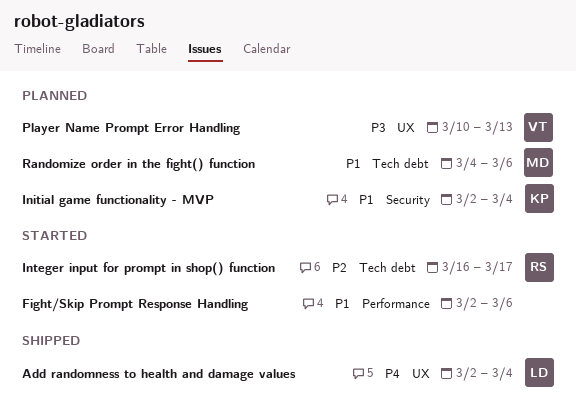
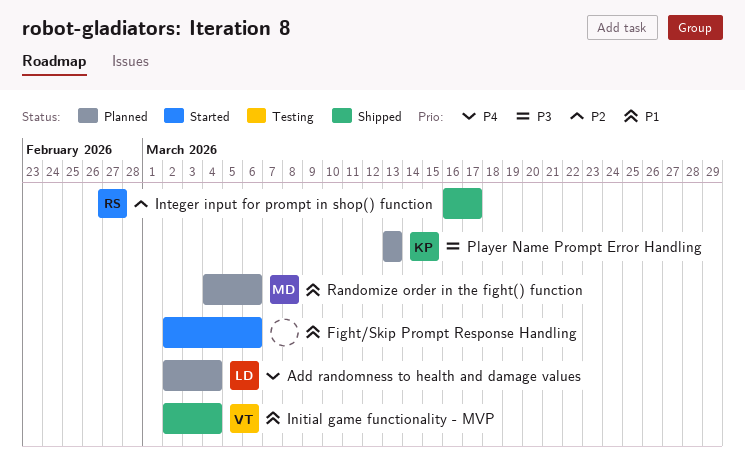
Add randomness to health and damage values, status: Shipped -> Planned
Initial game functionality - MVP, status: Planned -> Shipped
Initial game functionality - MVP, owner: KP -> VT
Integer input for prompt in shop() function, status: Started -> Shipped
Player Name Prompt Error Handling, owner: VT -> KP
Player Name Prompt Error Handling, start: Mar 10 -> Mar 13

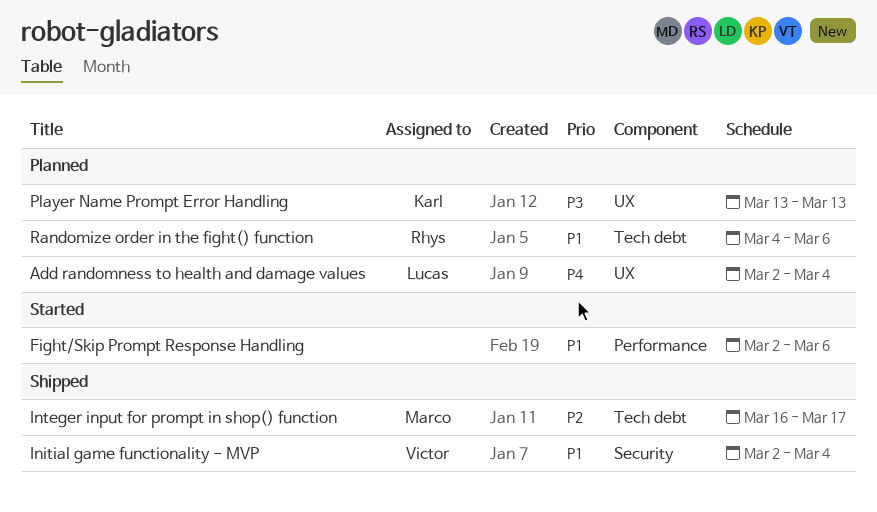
Integer input for prompt in shop() function, owner: Rhys -> Marco
Randomize order in the fight() function, owner: Marco -> Rhys

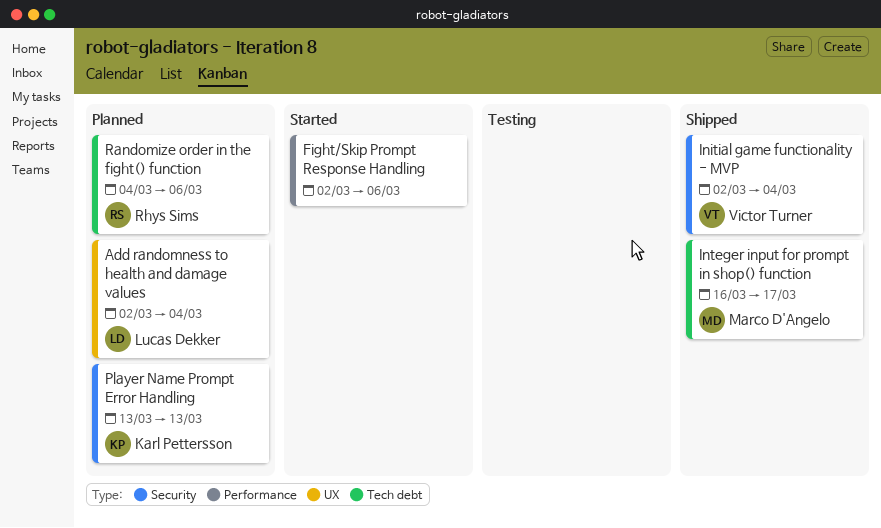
Player Name Prompt Error Handling, label: UX -> Security

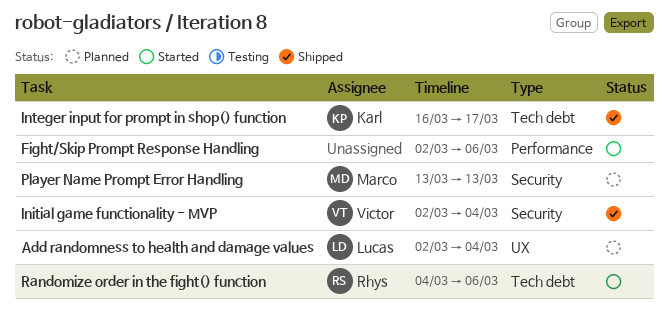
Integer input for prompt in shop() function, owner: Marco D'Angelo -> Karl Pettersson
Player Name Prompt Error Handling, owner: Karl Pettersson -> Marco D'Angelo
Randomize order in the fight() function, status: Planned -> Started

